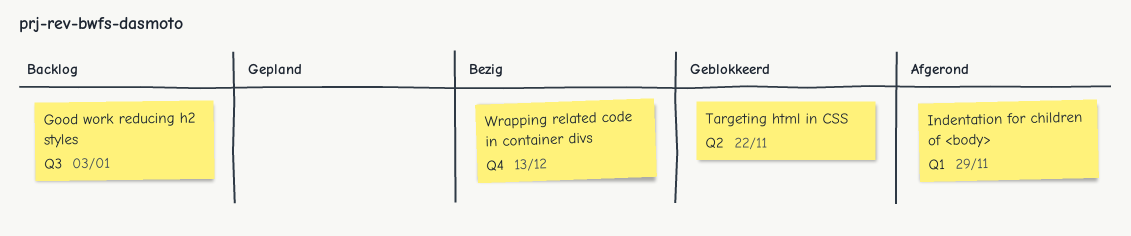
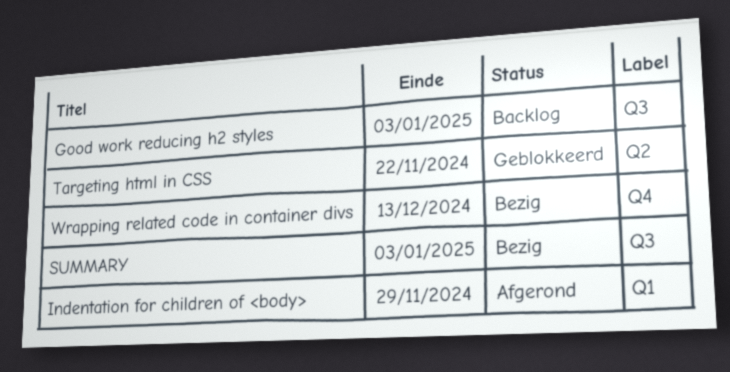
SUMMARY: none -> present

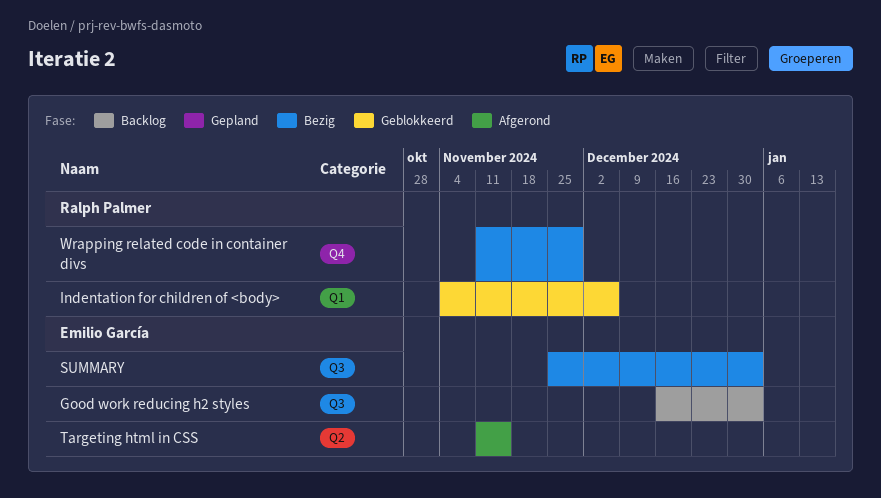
Indentation for children of <body>, status: Afgerond -> Geblokkeerd
Indentation for children of <body>, due: Nov 29 -> Dec 6
Targeting html in CSS, status: Geblokkeerd -> Afgerond
Targeting html in CSS, due: Nov 22 -> Nov 15
Wrapping related code in container divs, due: Dec 13 -> Nov 29

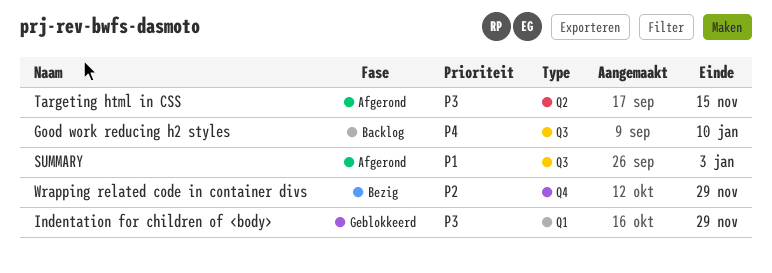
Good work reducing h2 styles, due: Jan 3 -> Jan 10
Indentation for children of <body>, due: Dec 6 -> Nov 29
SUMMARY, status: Bezig -> Afgerond

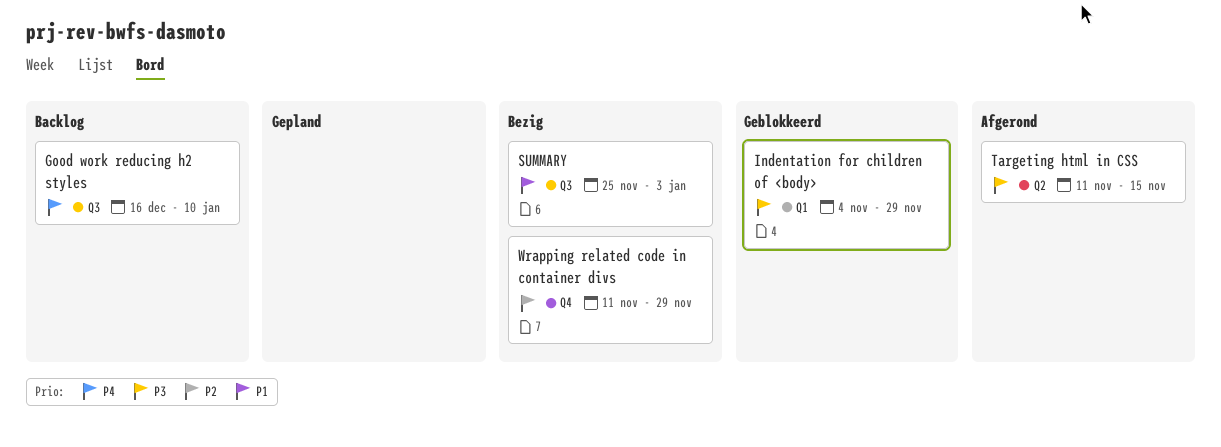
SUMMARY, status: Afgerond -> Bezig

